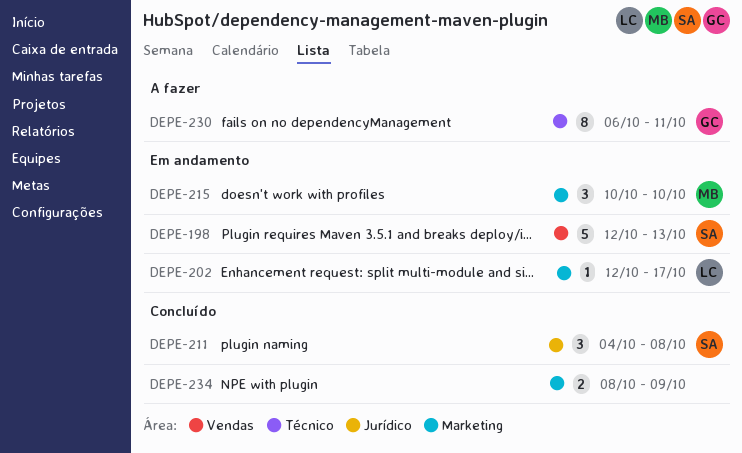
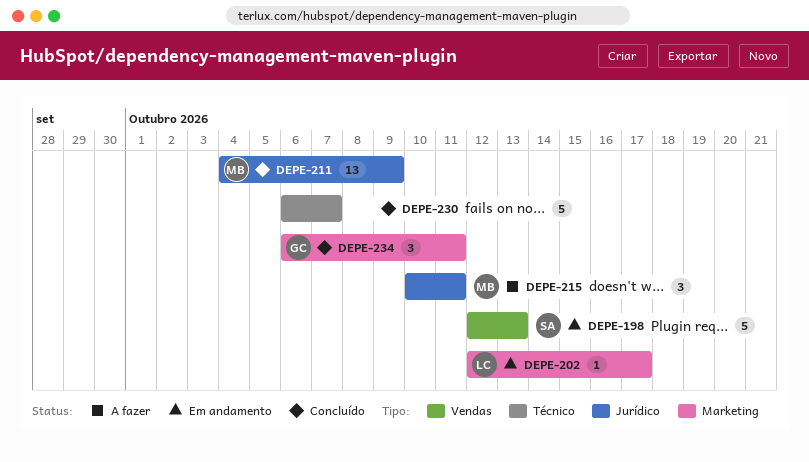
DEPE-211, owner: SA -> MB
DEPE-211, estimate: 3 -> 13
DEPE-211, due: Oct 8 -> Oct 9
DEPE-215, status: Em andamento -> A fazer
DEPE-215, label: Marketing -> Jurídico
DEPE-215, due: Oct 10 -> Oct 11
DEPE-230, status: A fazer -> Concluído
DEPE-230, owner: GC -> none
DEPE-230, estimate: 8 -> 5
DEPE-230, due: Oct 11 -> Oct 7
DEPE-234, owner: none -> GC
DEPE-234, estimate: 2 -> 3
DEPE-234, start: Oct 8 -> Oct 6
DEPE-234, due: Oct 9 -> Oct 11

